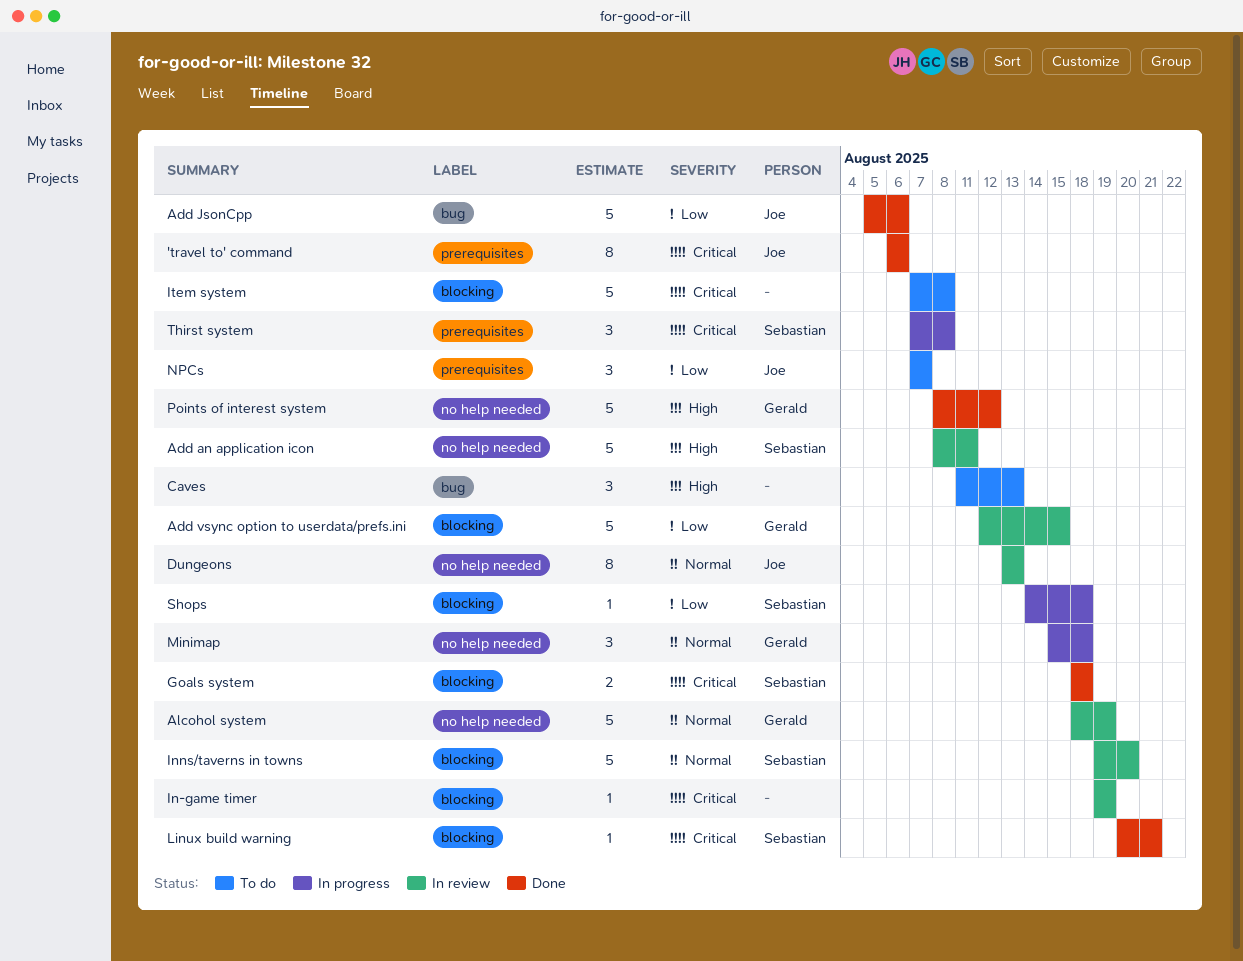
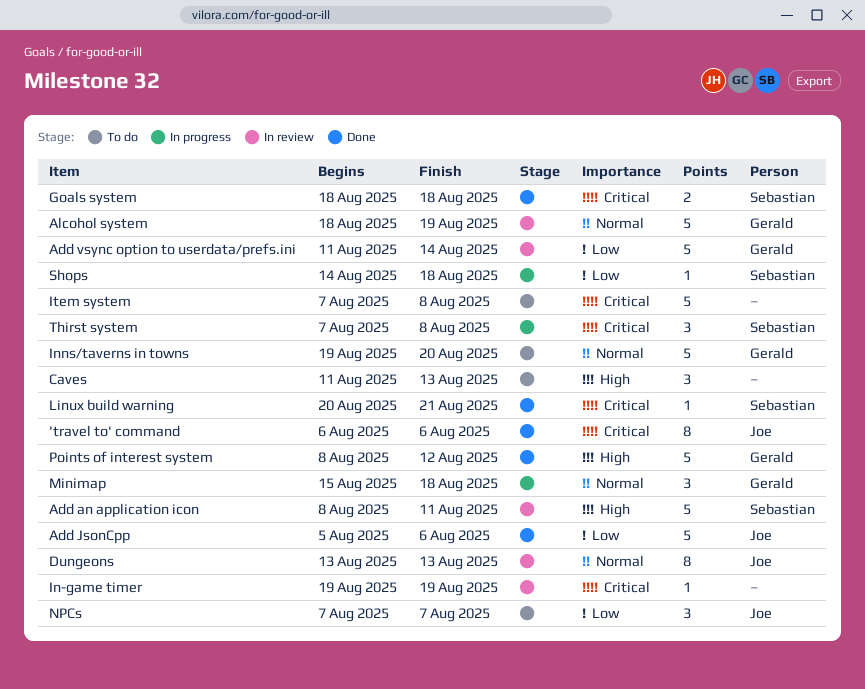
Add vsync option to userdata/prefs.ini, start: Aug 12 -> Aug 11
Add vsync option to userdata/prefs.ini, due: Aug 15 -> Aug 14
Inns/taverns in towns, status: In review -> To do
Inns/taverns in towns, owner: Sebastian -> Gerald

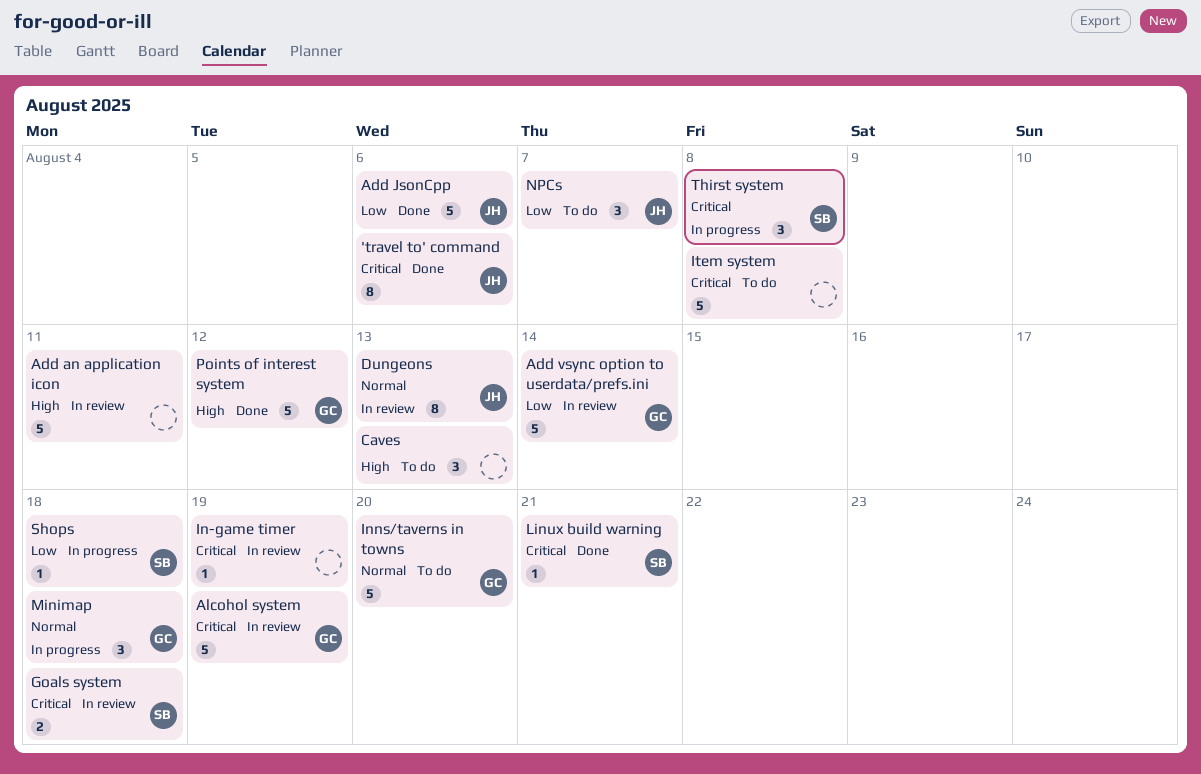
Add an application icon, owner: Sebastian -> none
Alcohol system, priority: Normal -> Critical
Goals system, status: Done -> In review

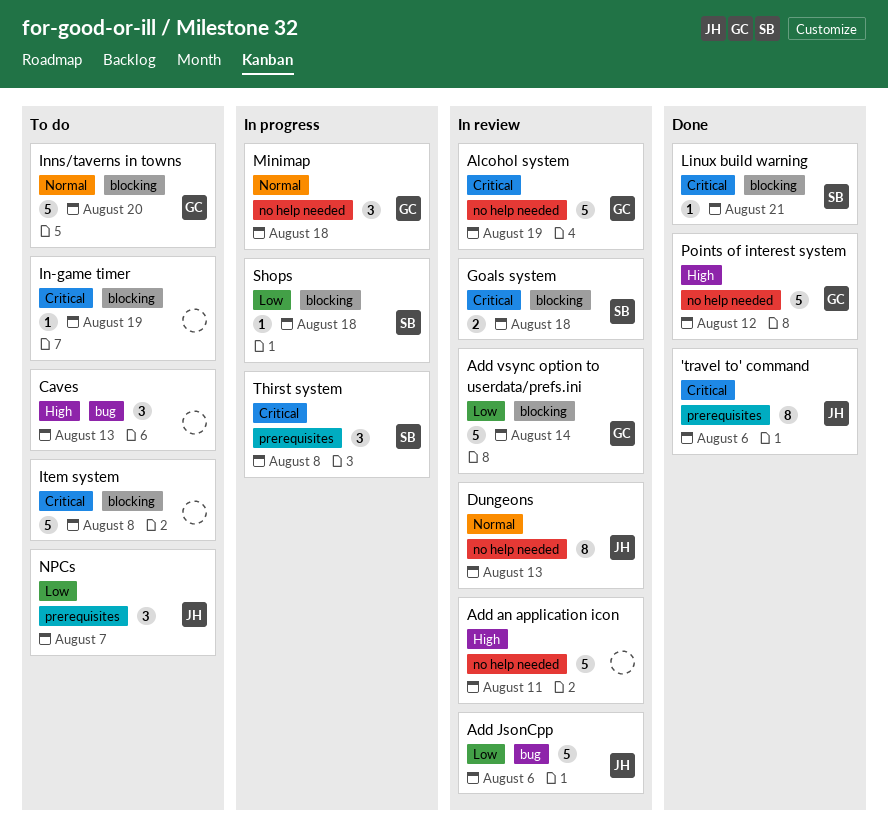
Add JsonCpp, status: Done -> In review
In-game timer, status: In review -> To do

